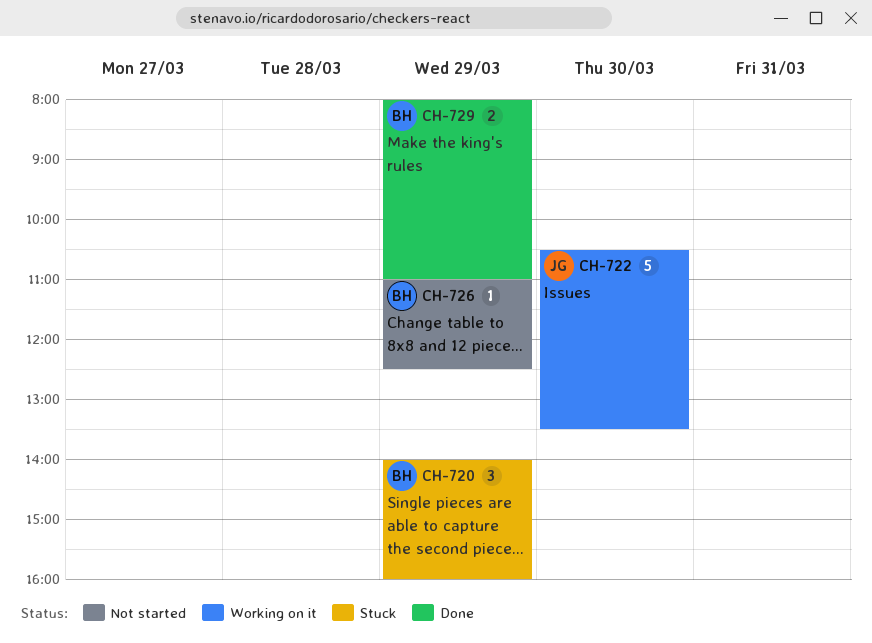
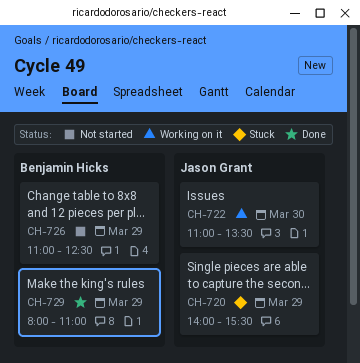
CH-720, owner: Benjamin Hicks -> Jason Grant
CH-720, ends: 16:00 -> 15:30
CH-722, begins: 10:30 -> 11:00

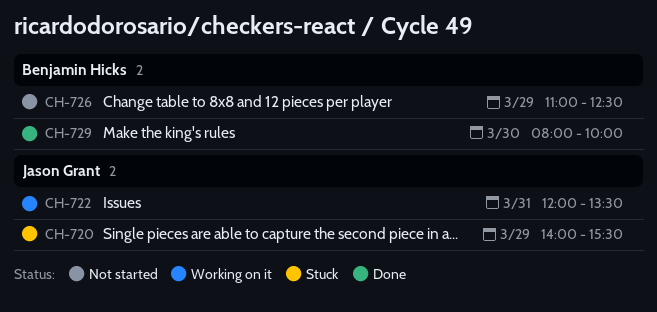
CH-722, day: Mar 30 -> Mar 31
CH-722, begins: 11:00 -> 12:00
CH-729, day: Mar 29 -> Mar 30
CH-729, ends: 11:00 -> 10:00

